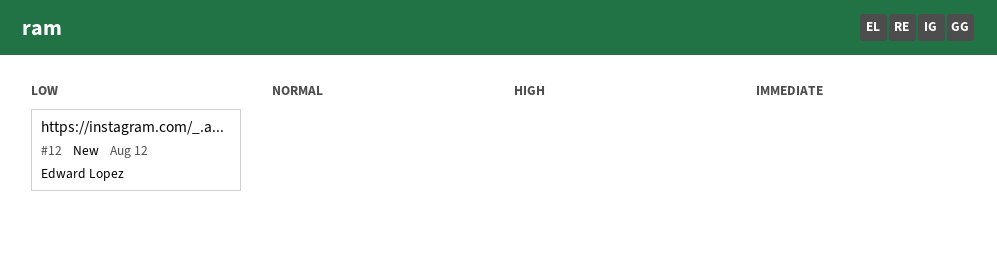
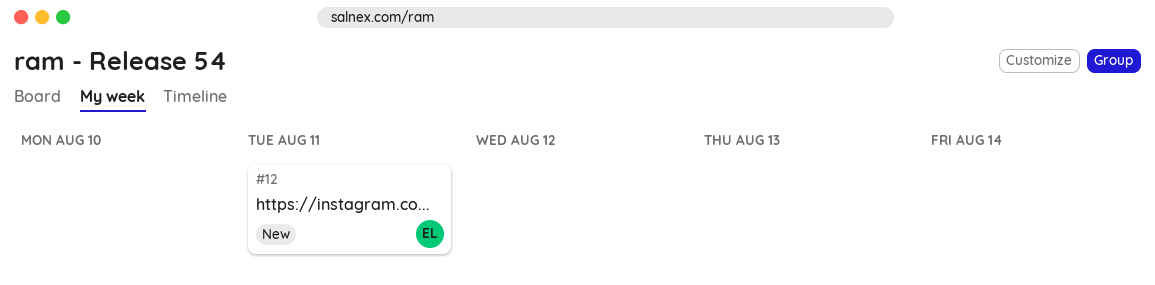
#12, due: Aug 12 -> Aug 11

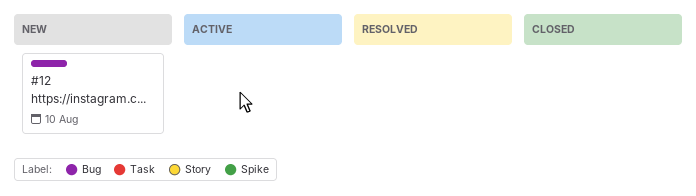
#12, due: Aug 11 -> Aug 10

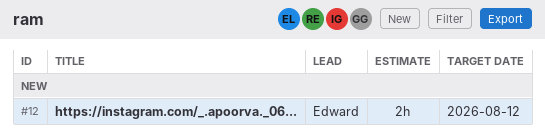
#12, due: Aug 10 -> Aug 12

